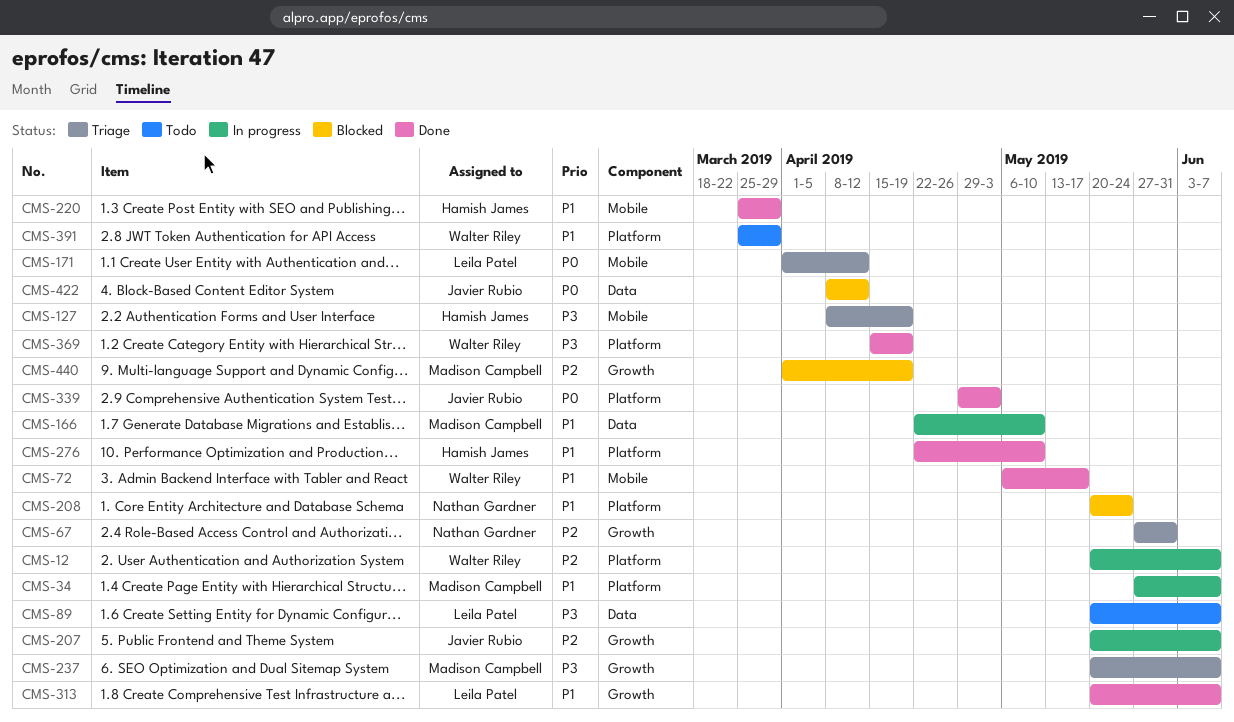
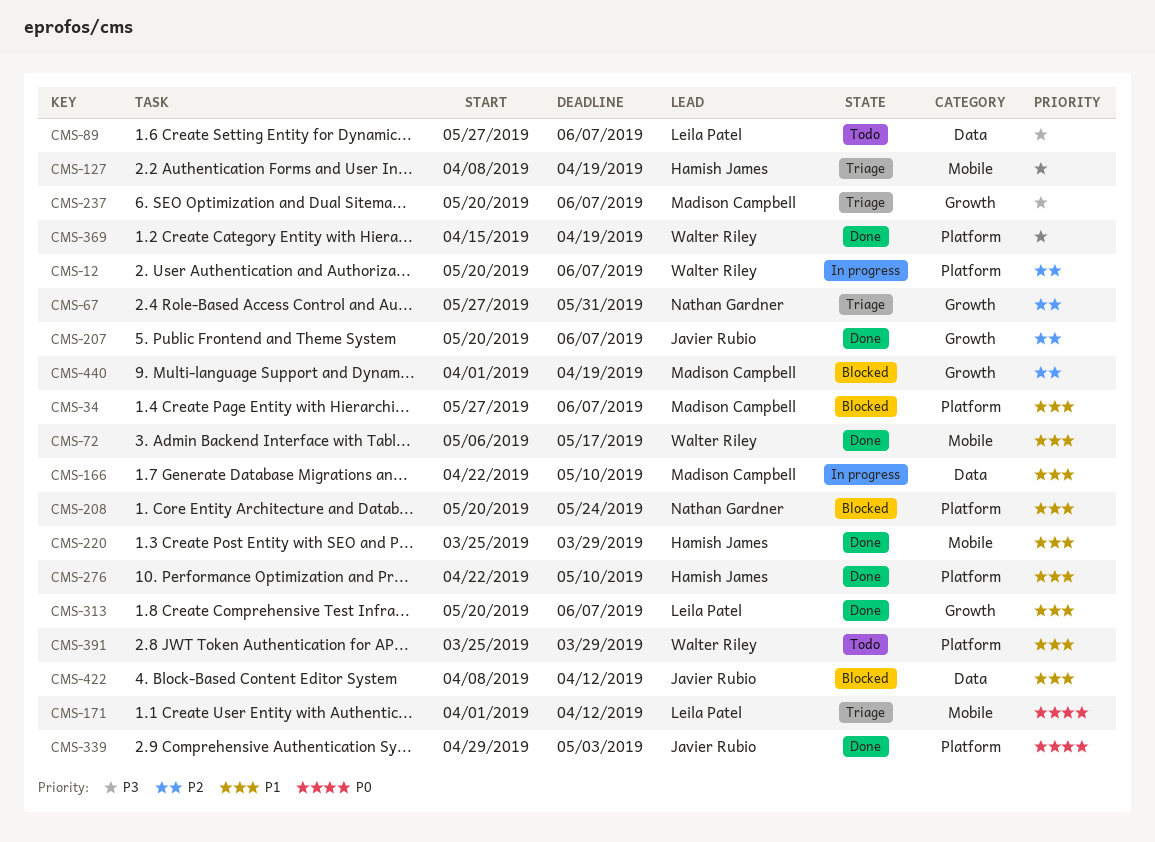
CMS-34, status: In progress -> Blocked
CMS-89, start: May 20 -> May 27
CMS-207, status: In progress -> Done
CMS-422, priority: P0 -> P1

